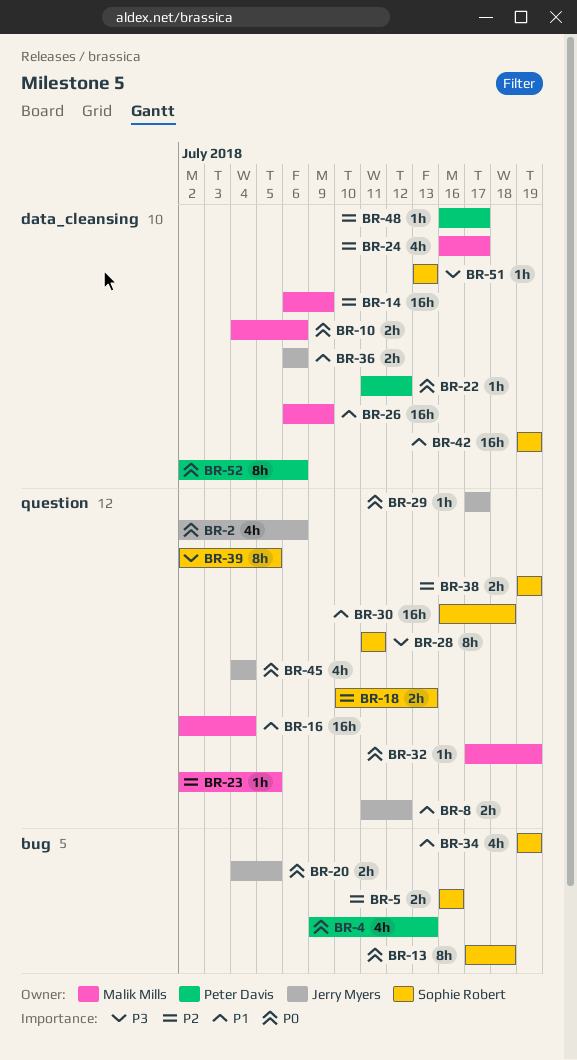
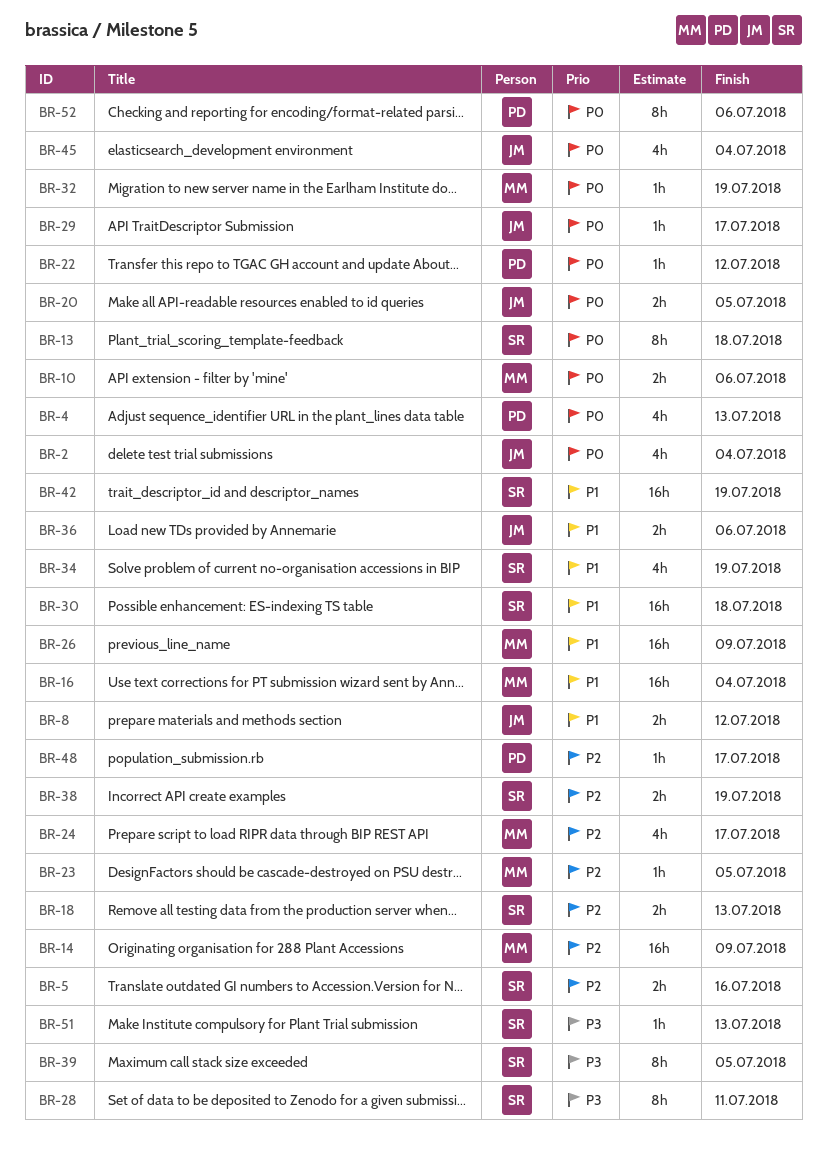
BR-2, due: Jul 6 -> Jul 4

